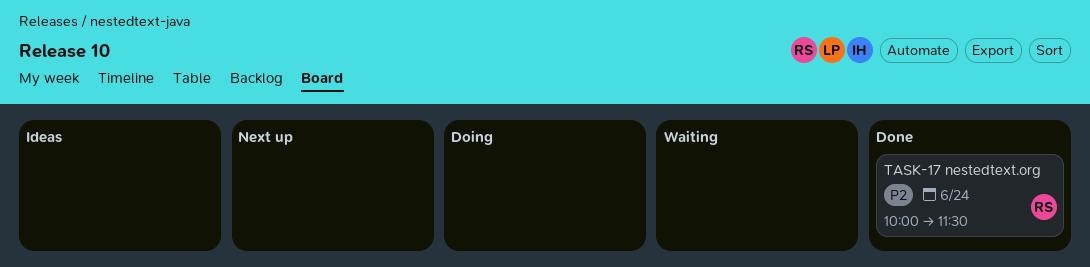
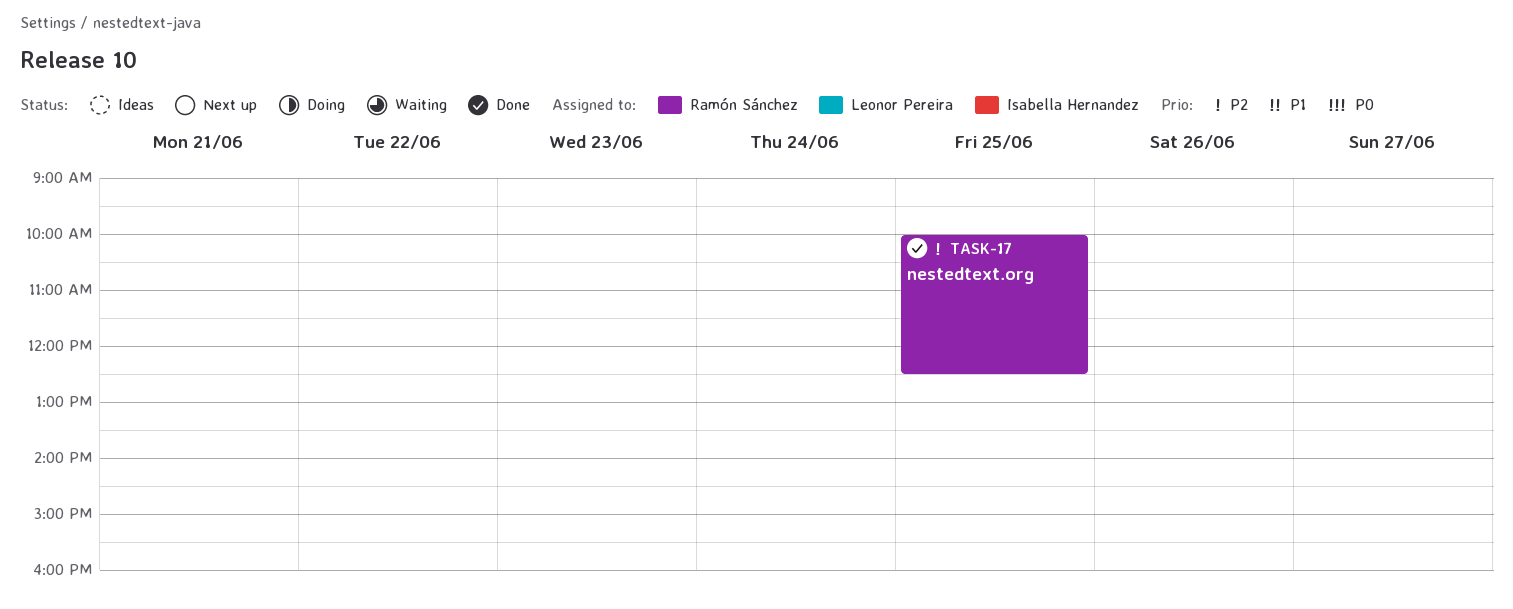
TASK-17, day: Jun 24 -> Jun 25
TASK-17, ends: 11:30 -> 12:30

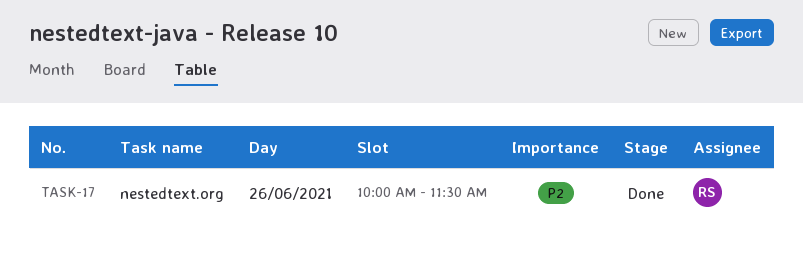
TASK-17, day: Jun 25 -> Jun 26
TASK-17, ends: 12:30 -> 11:30

